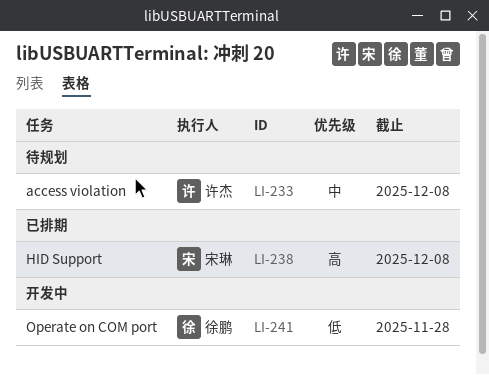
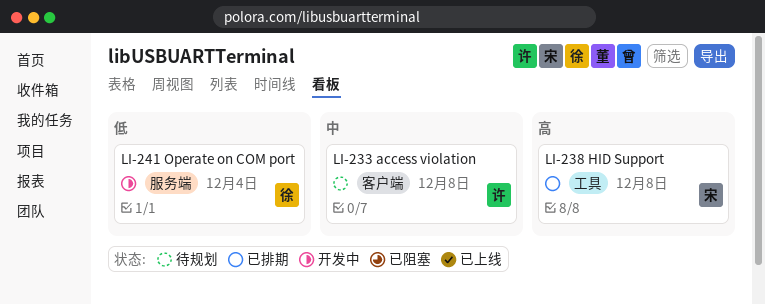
LI-241, due: Nov 28 -> Dec 4

